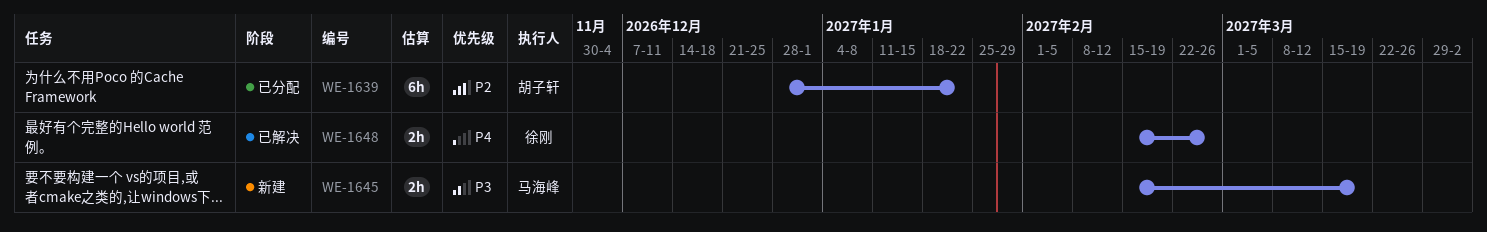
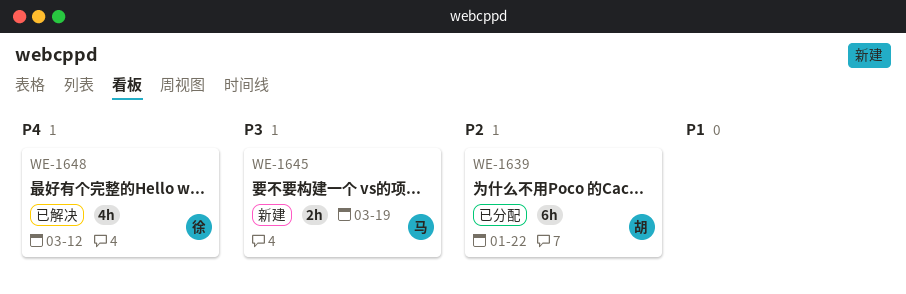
WE-1648, estimate: 2h -> 4h
WE-1648, due: Feb 26 -> Mar 12

